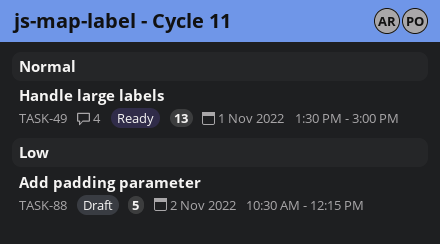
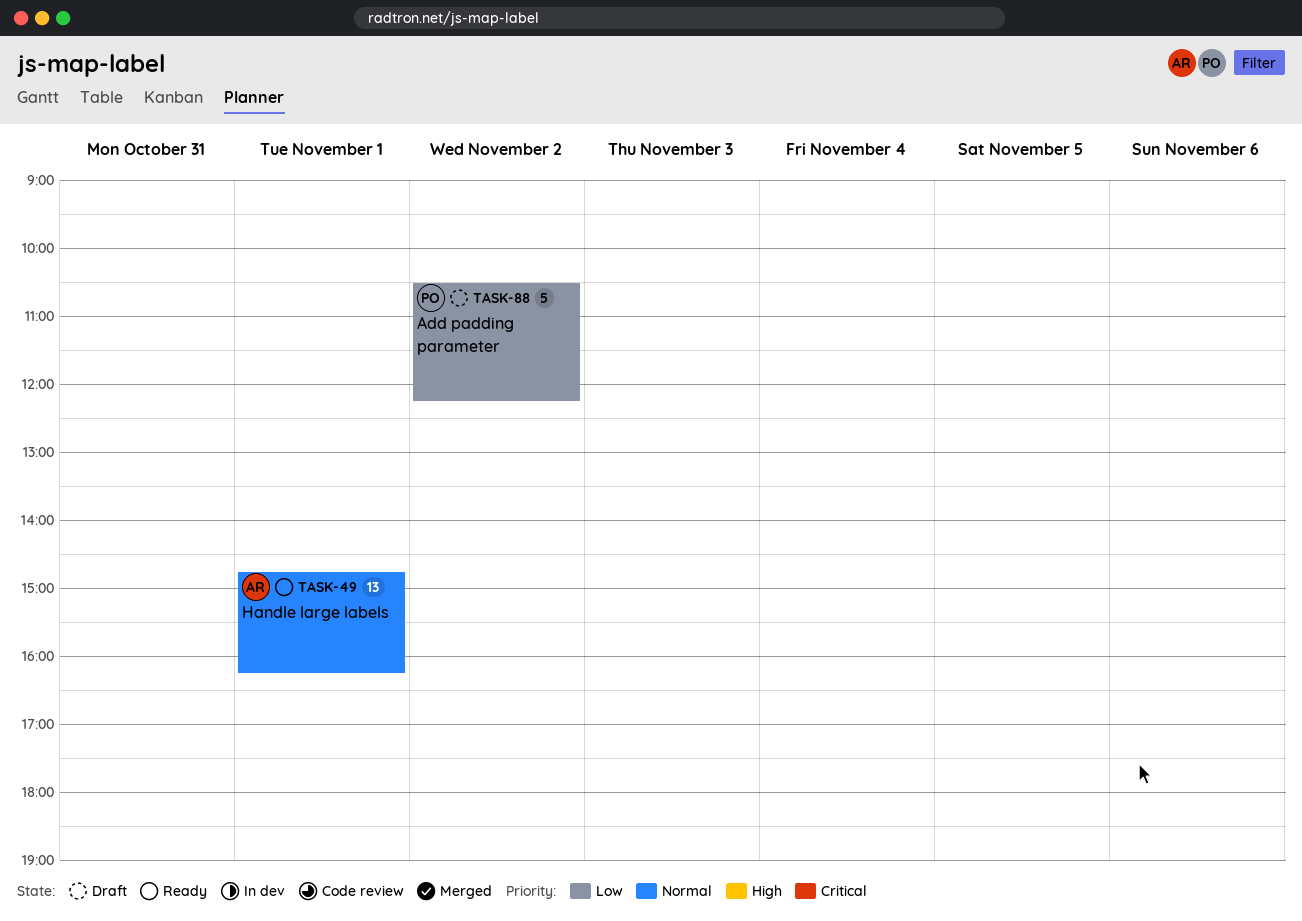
TASK-49, begins: 13:30 -> 14:45
TASK-49, ends: 15:00 -> 16:15

